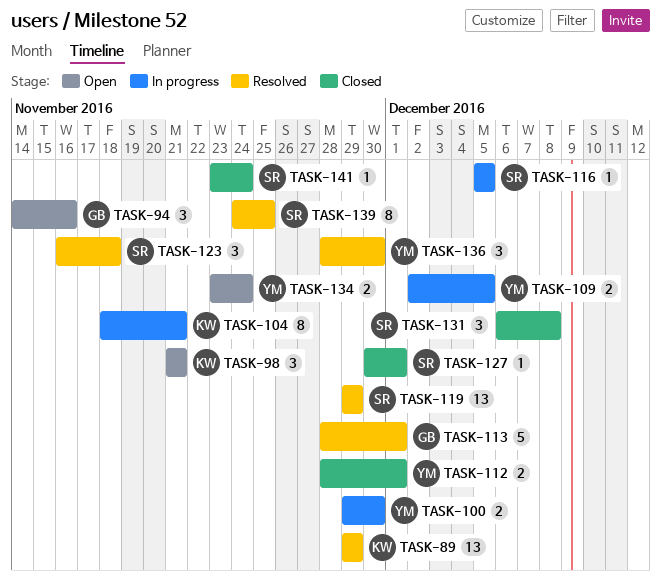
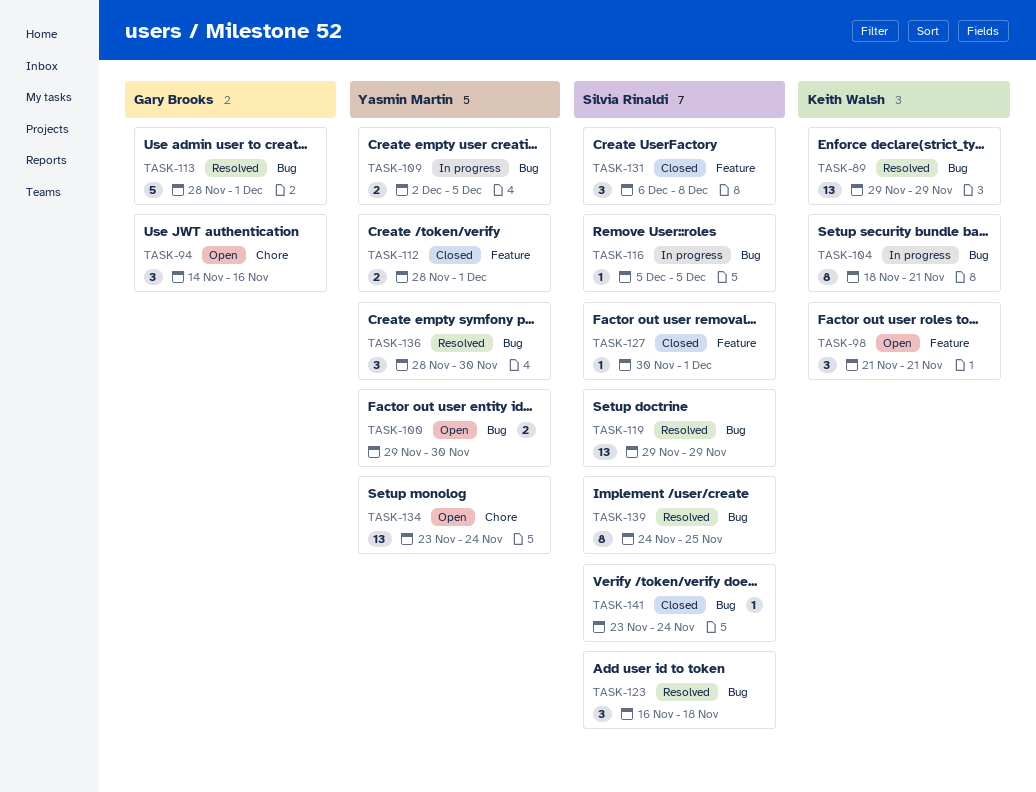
TASK-100, status: In progress -> Open
TASK-134, estimate: 2 -> 13

